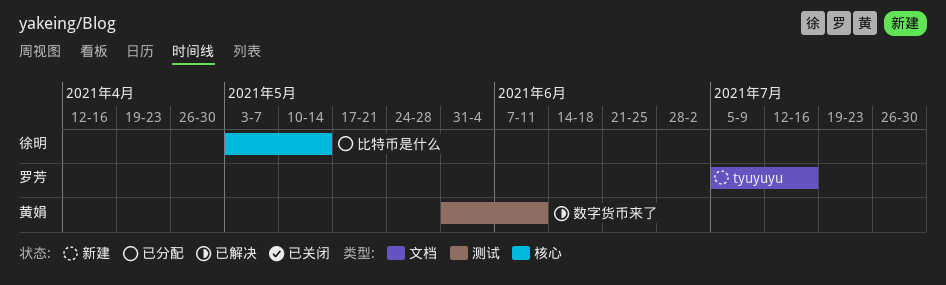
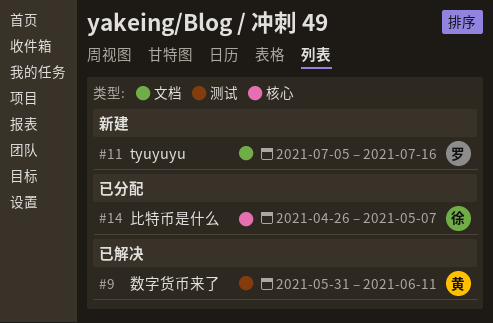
比特币是什么, start: May 3 -> Apr 26
比特币是什么, due: May 14 -> May 7

